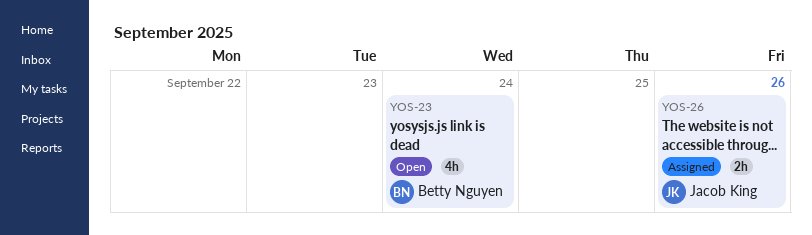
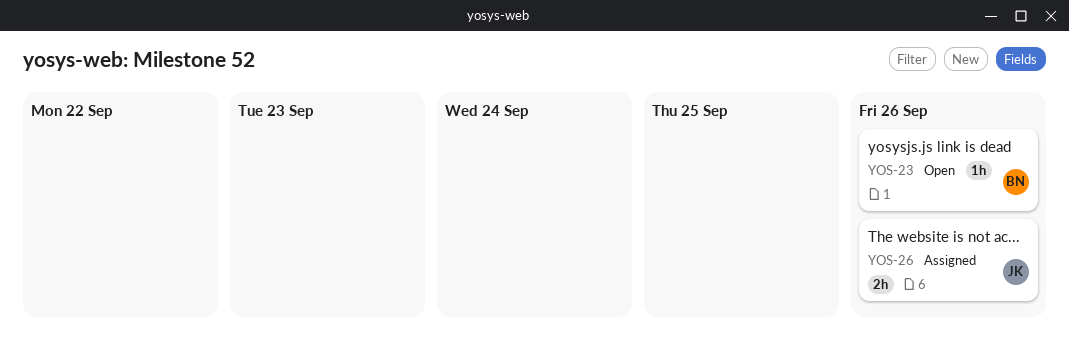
YOS-23, estimate: 4h -> 1h
YOS-23, due: Sep 24 -> Sep 26

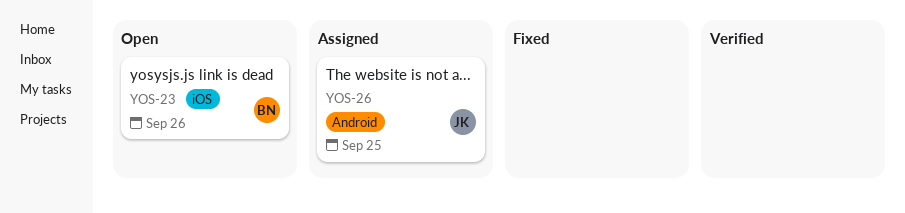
YOS-26, due: Sep 26 -> Sep 25

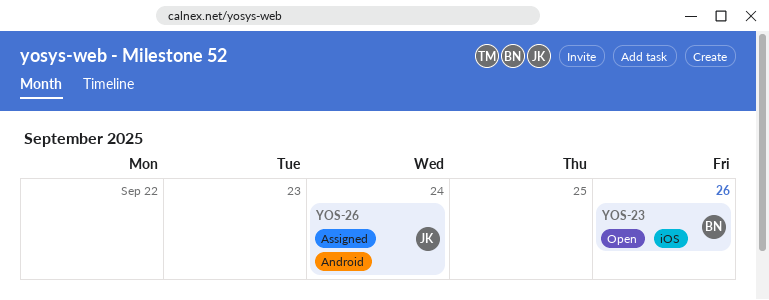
YOS-26, due: Sep 25 -> Sep 24

